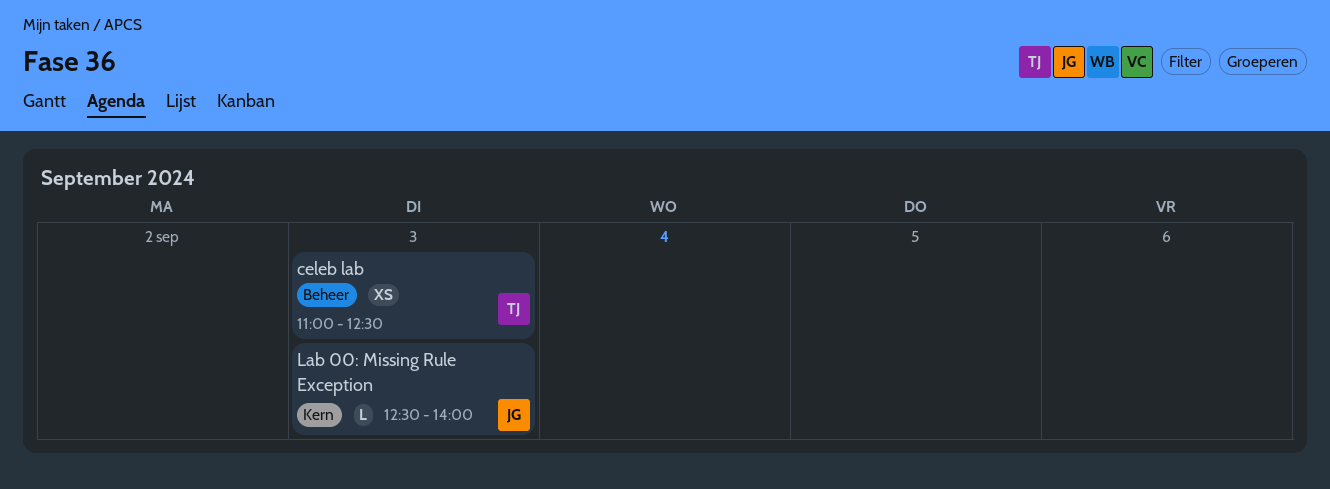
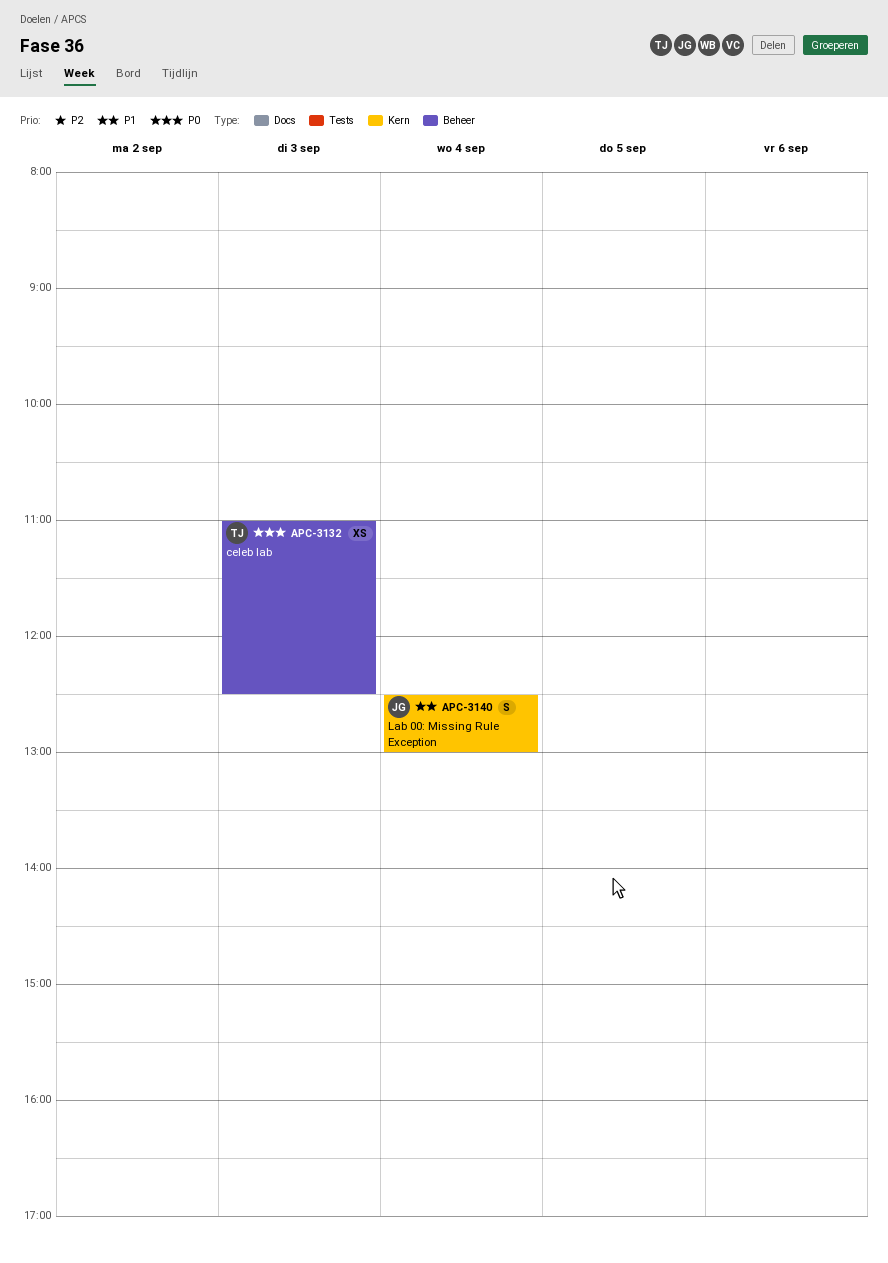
Lab 00: Missing Rule Exception, estimate: L -> S
Lab 00: Missing Rule Exception, day: Sep 3 -> Sep 4
Lab 00: Missing Rule Exception, ends: 14:00 -> 13:00

